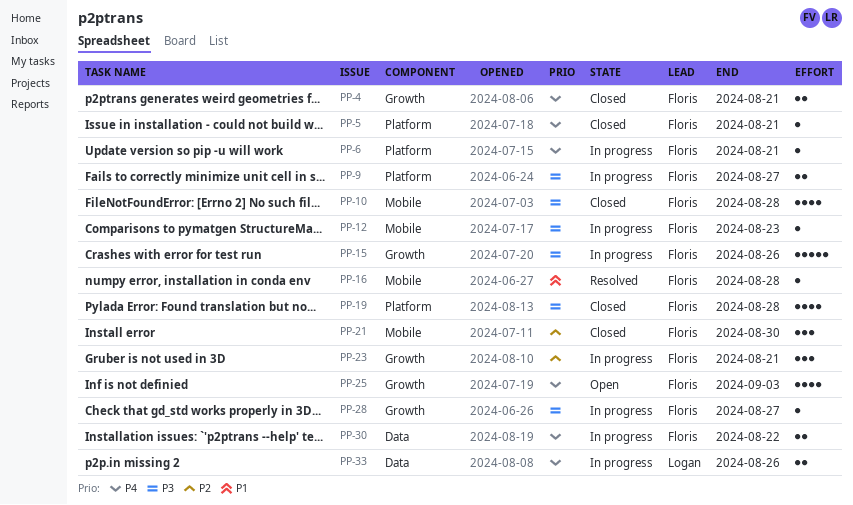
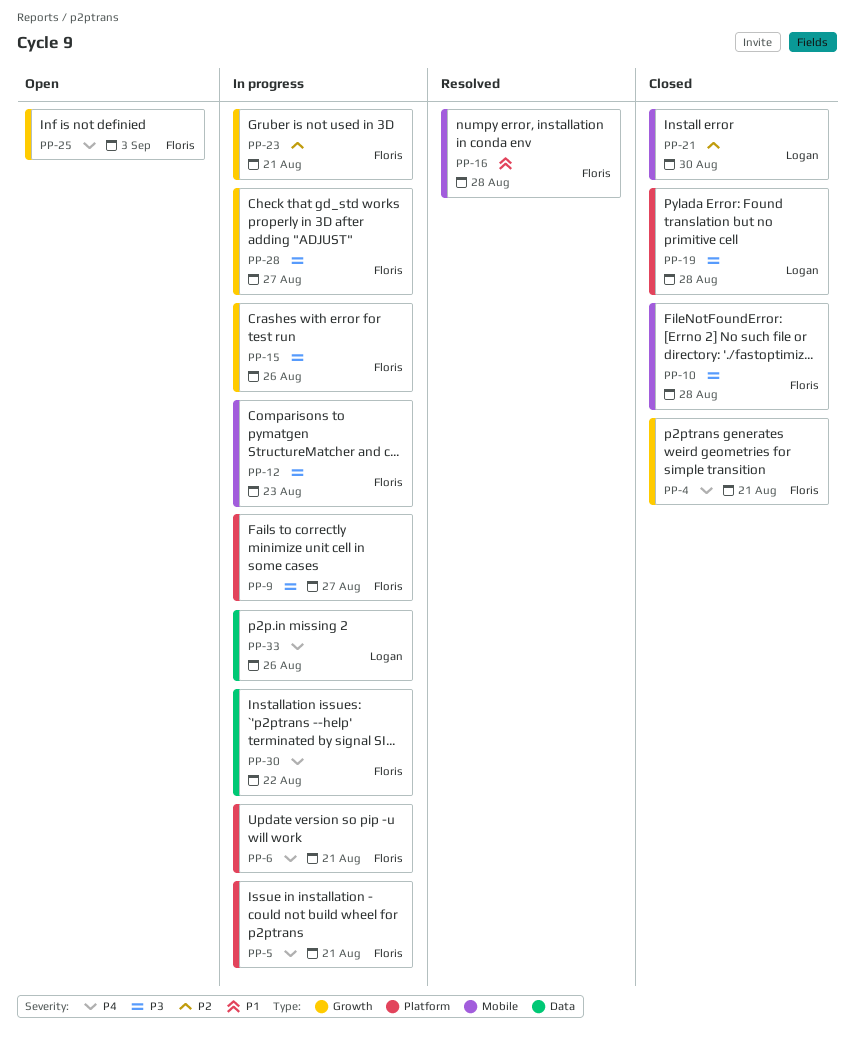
PP-5, status: Closed -> In progress
PP-19, owner: Floris -> Logan
PP-21, owner: Floris -> Logan

